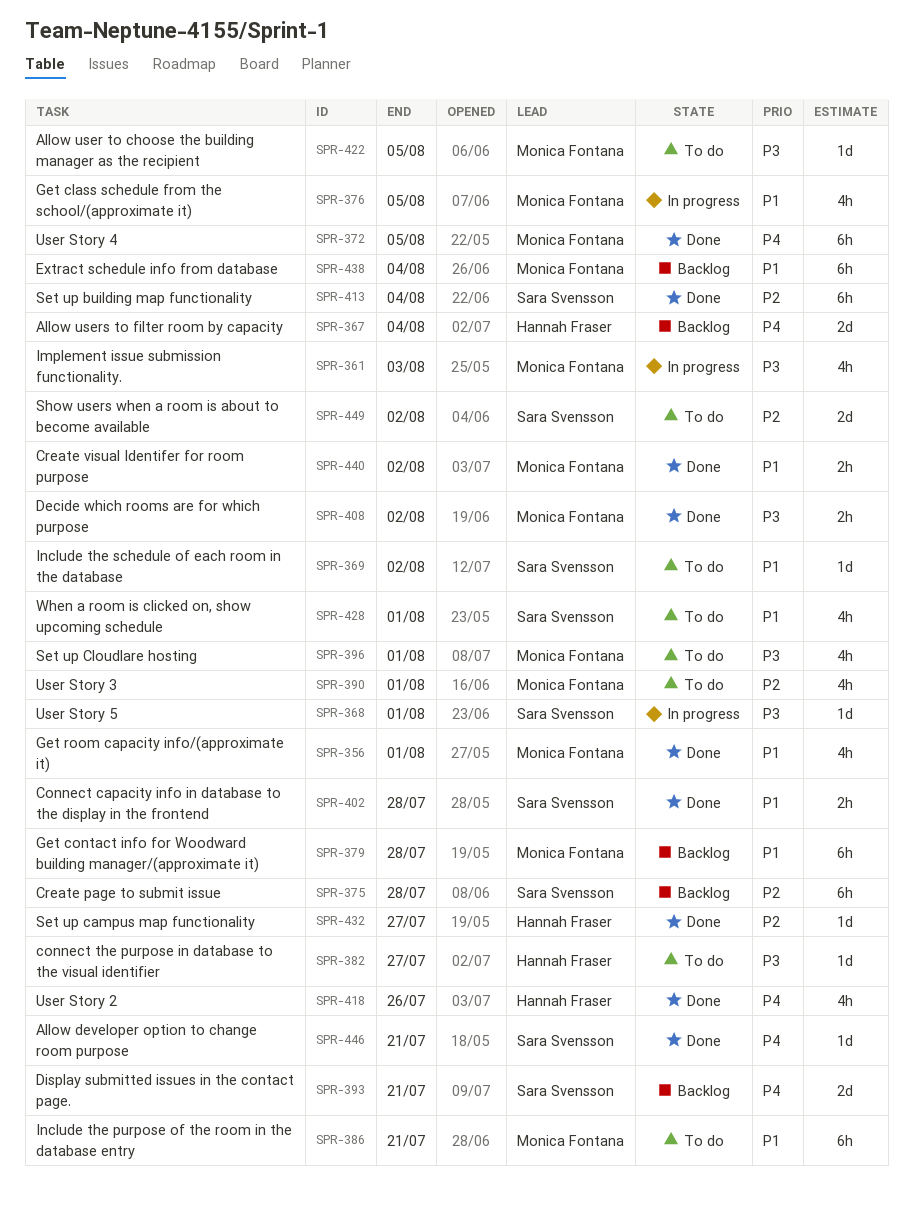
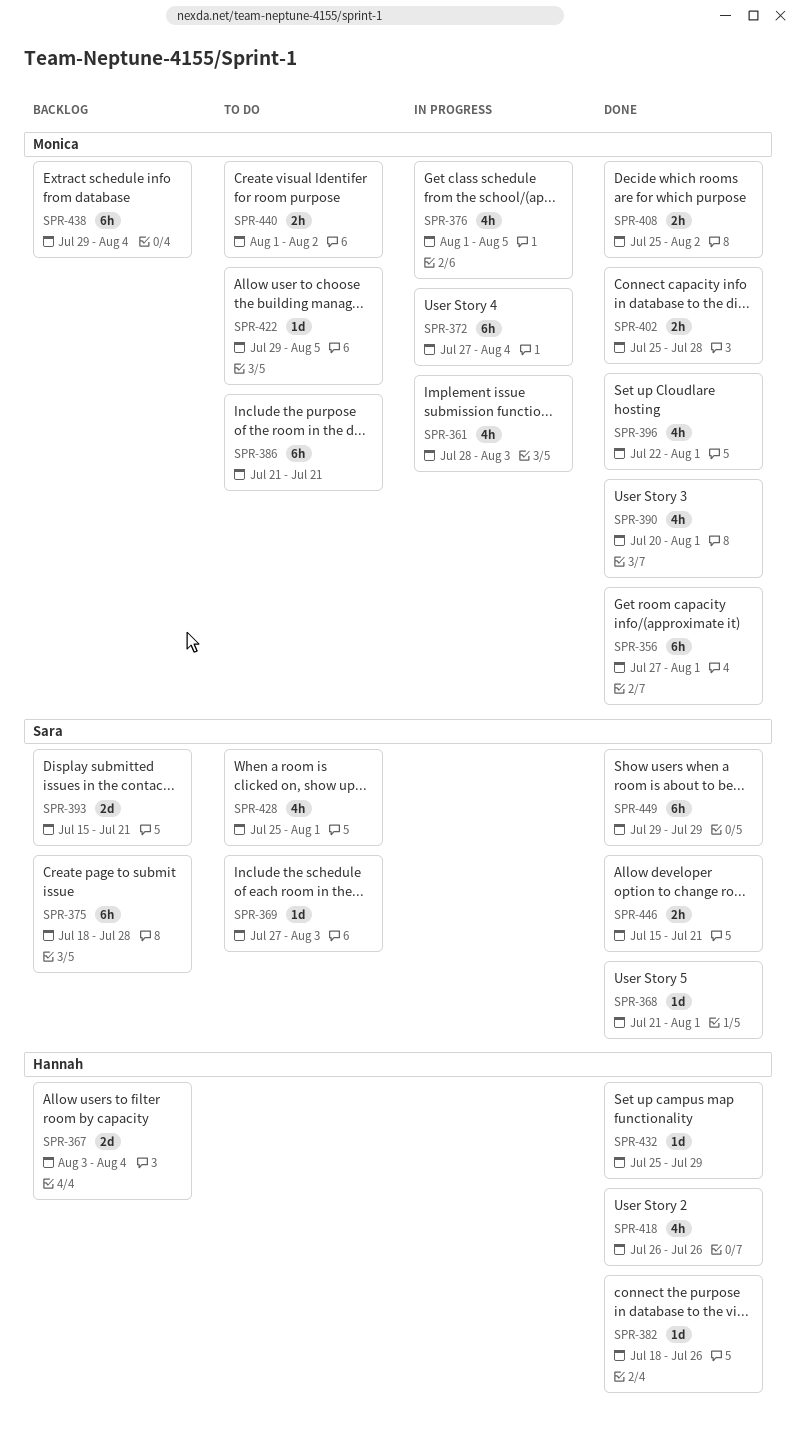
SPR-356, estimate: 4h -> 6h
SPR-368, status: In progress -> Done
SPR-369, due: Aug 2 -> Aug 3
SPR-372, status: Done -> In progress
SPR-372, due: Aug 5 -> Aug 4
SPR-379: present -> none
SPR-382, status: To do -> Done
SPR-382, due: Jul 27 -> Jul 26
SPR-390, status: To do -> Done
SPR-396, status: To do -> Done
SPR-402, owner: Sara Svensson -> Monica Fontana
SPR-413: present -> none
SPR-432, due: Jul 27 -> Jul 29
SPR-440, status: Done -> To do
SPR-446, estimate: 1d -> 2h
SPR-449, status: To do -> Done
SPR-449, estimate: 2d -> 6h
SPR-449, due: Aug 2 -> Jul 29

